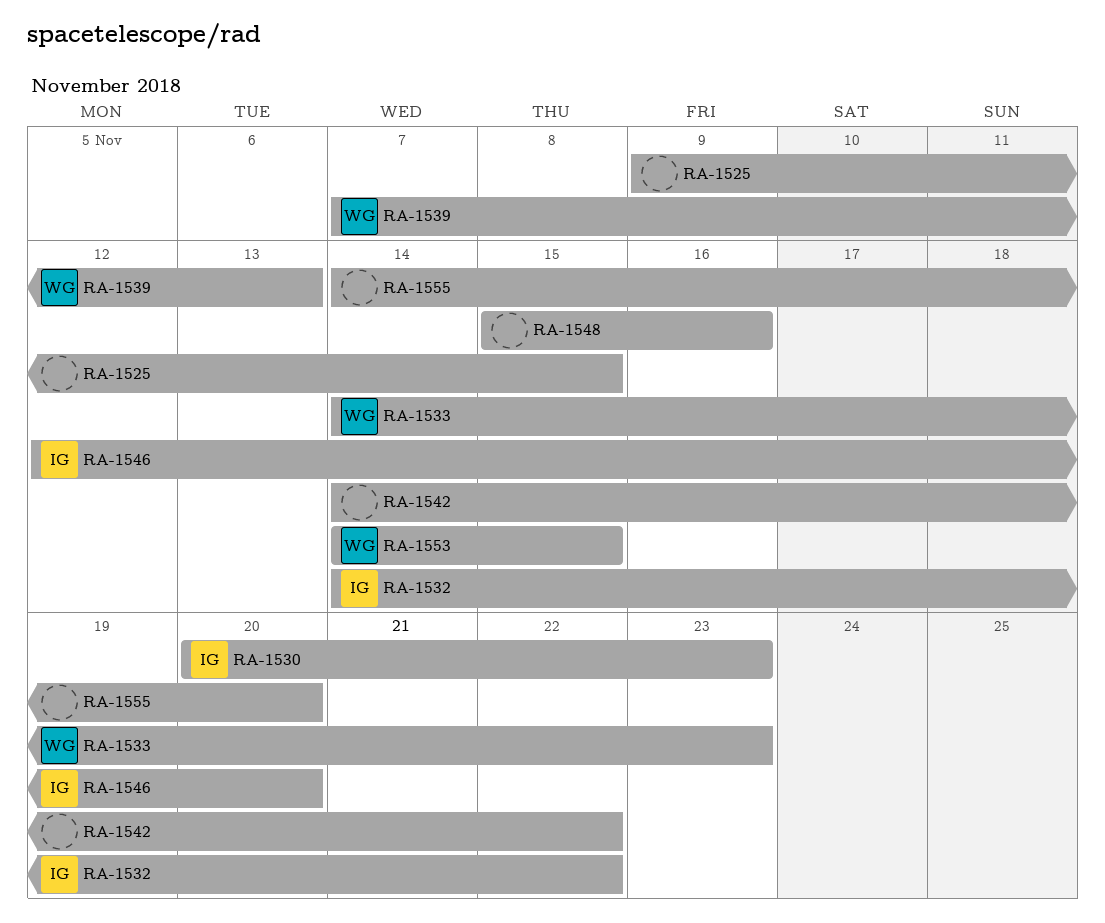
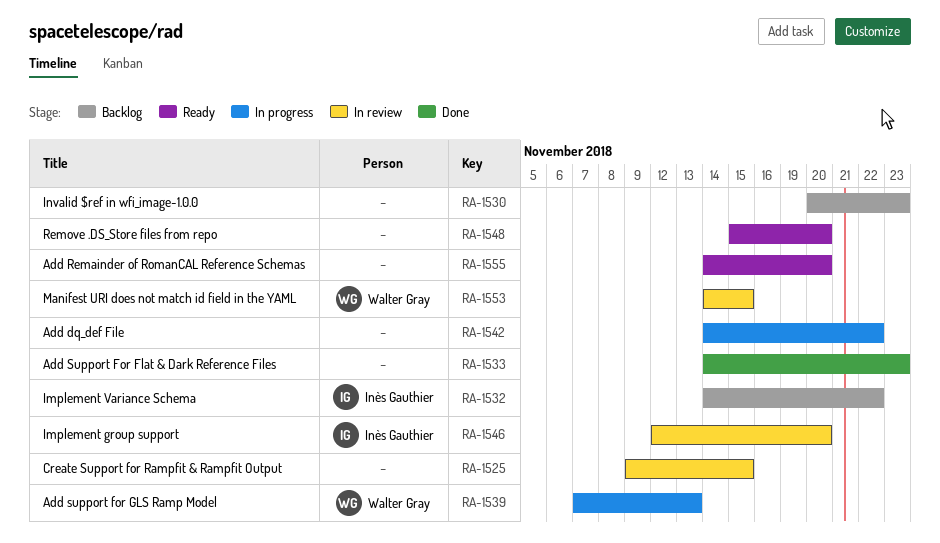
RA-1530, owner: Inès Gauthier -> none
RA-1533, owner: Walter Gray -> none
RA-1548, due: Nov 16 -> Nov 20

